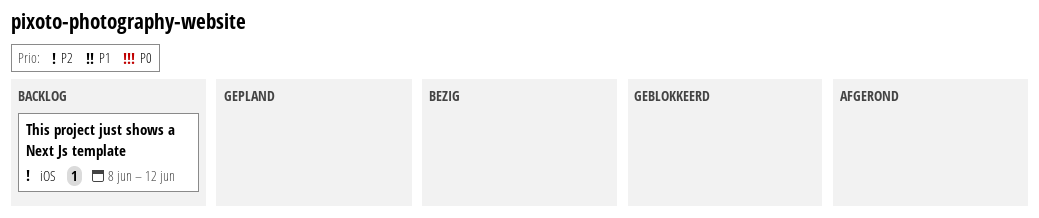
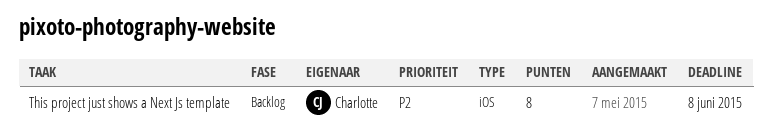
This project just shows a Next Js template, estimate: 1 -> 8
This project just shows a Next Js template, due: Jun 12 -> Jun 8

